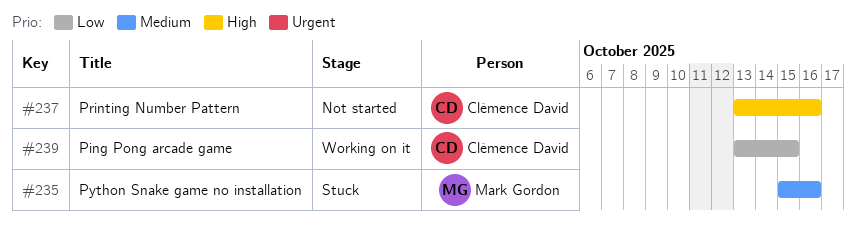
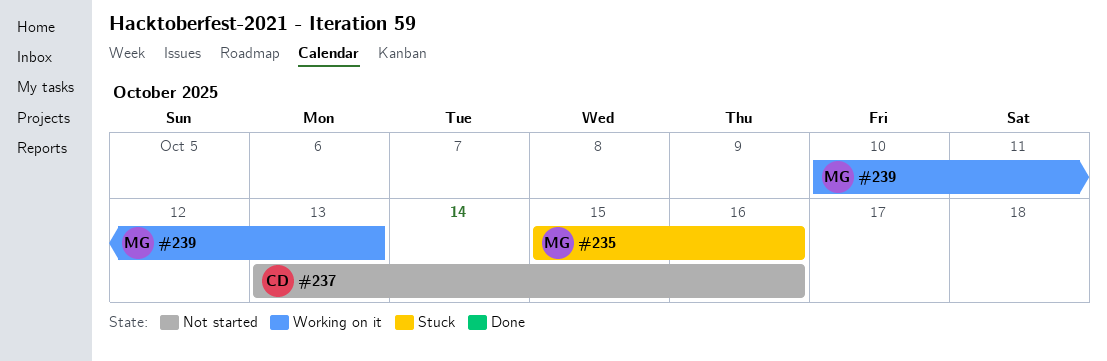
#239, owner: Clémence David -> Mark Gordon
#239, start: Oct 13 -> Oct 10
#239, due: Oct 15 -> Oct 13

